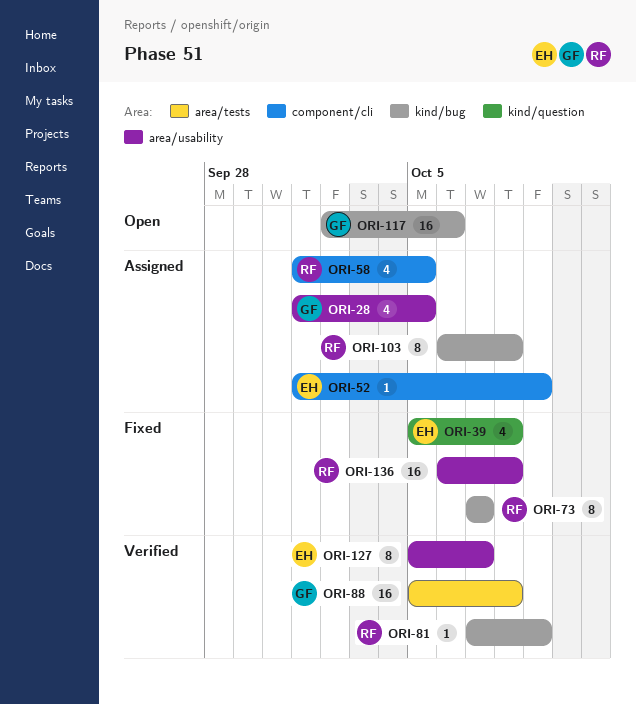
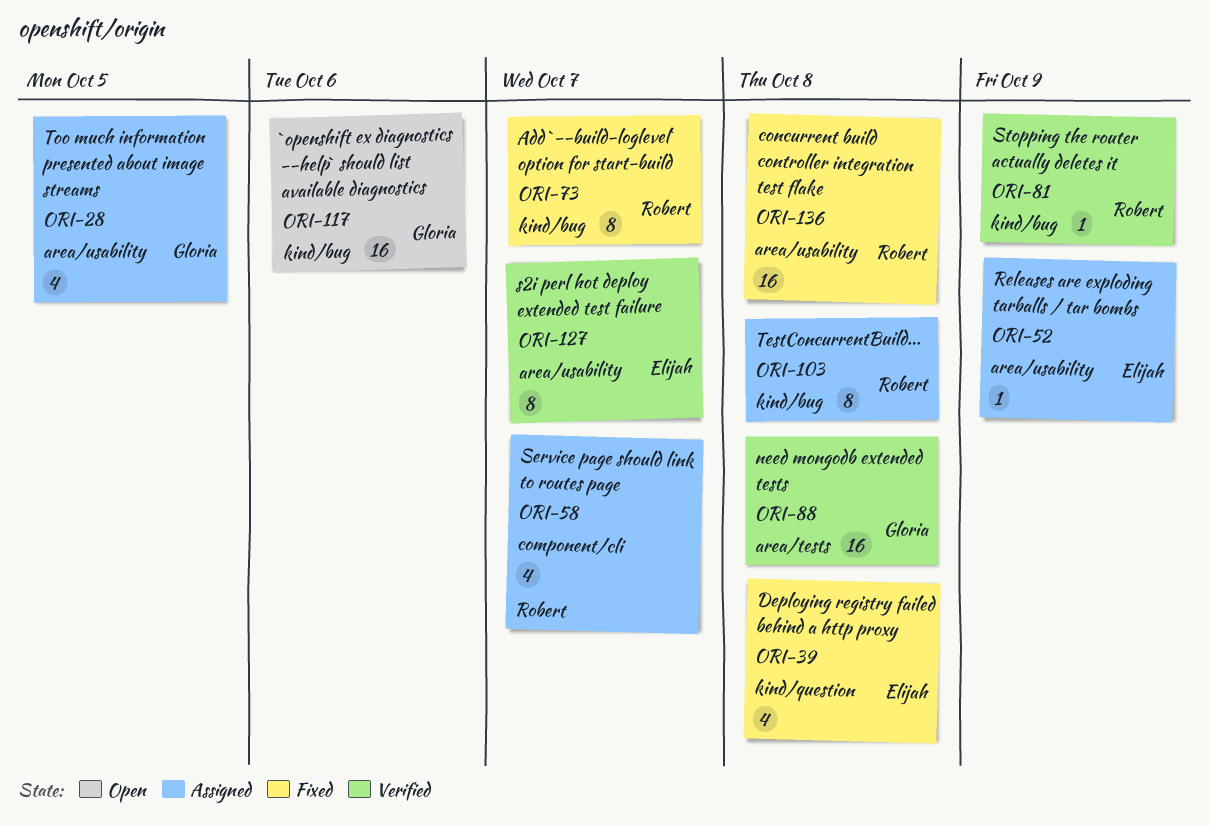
ORI-52, label: component/cli -> area/usability
ORI-58, due: Oct 5 -> Oct 7

